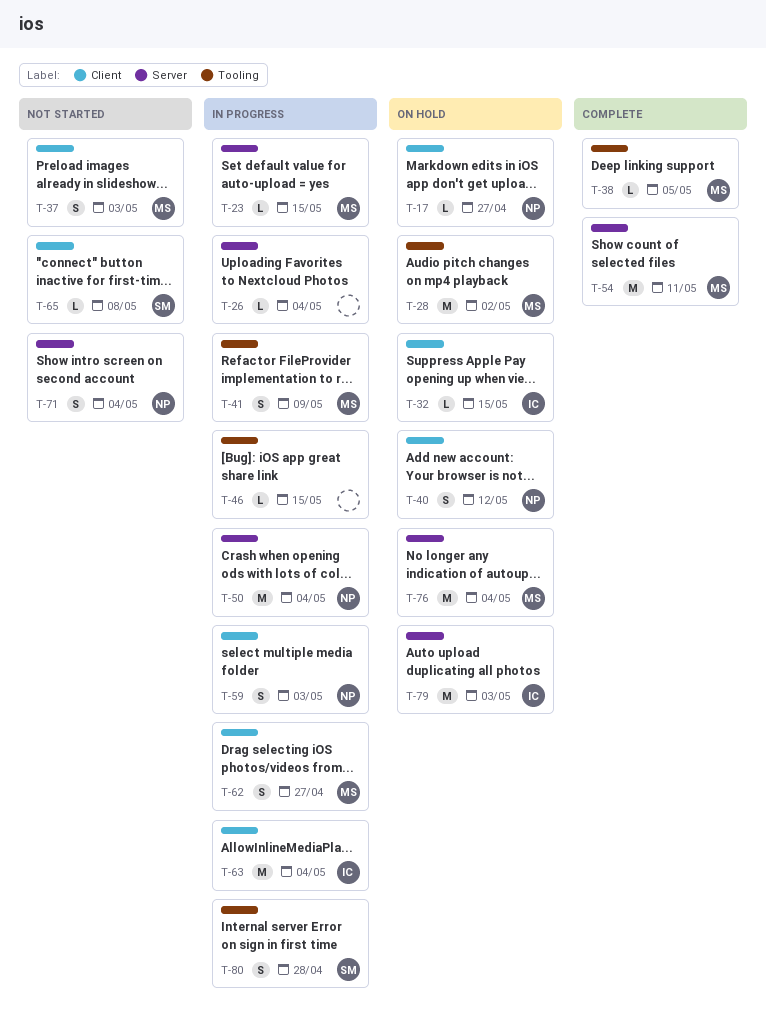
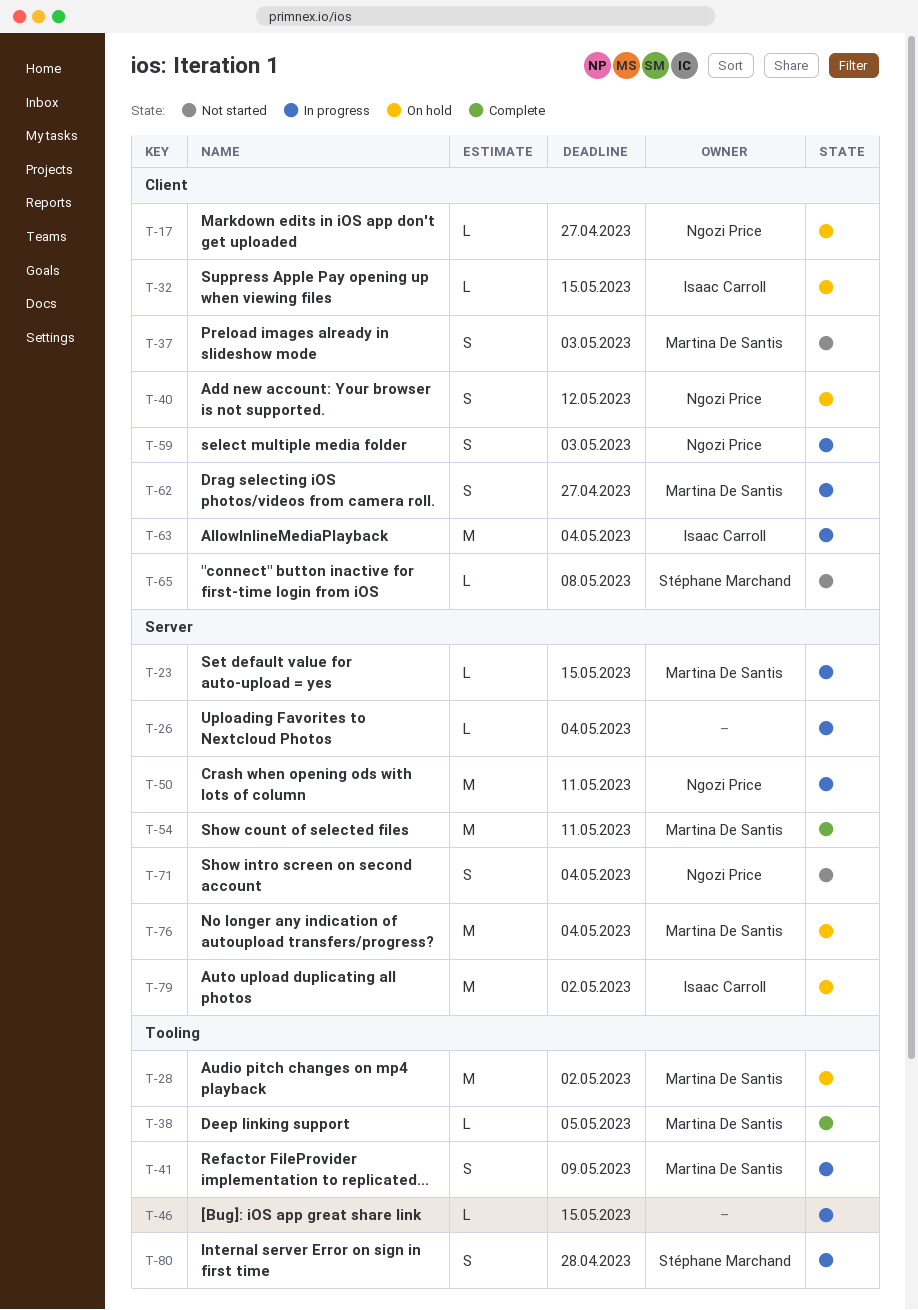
T-50, due: May 4 -> May 11
T-79, due: May 3 -> May 2

